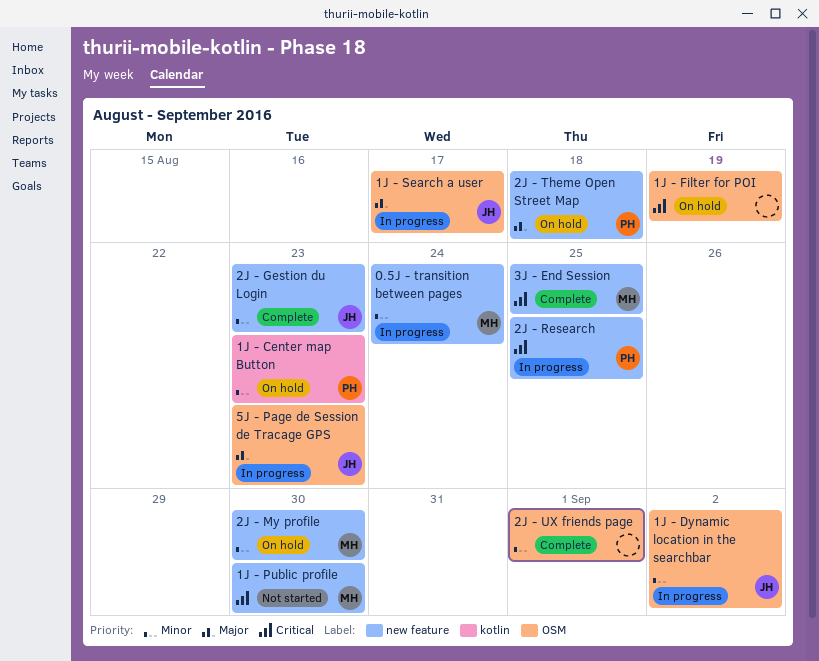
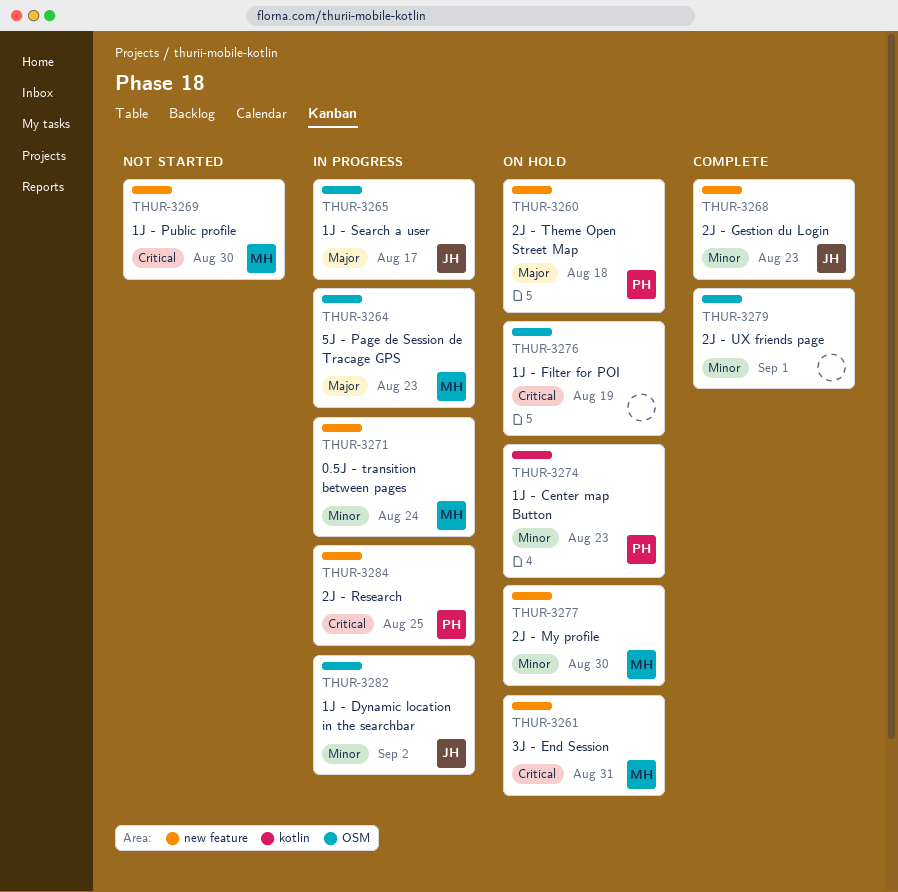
3J - End Session, status: Complete -> On hold
3J - End Session, due: Aug 25 -> Aug 31
5J - Page de Session de Tracage GPS, owner: JH -> MH

